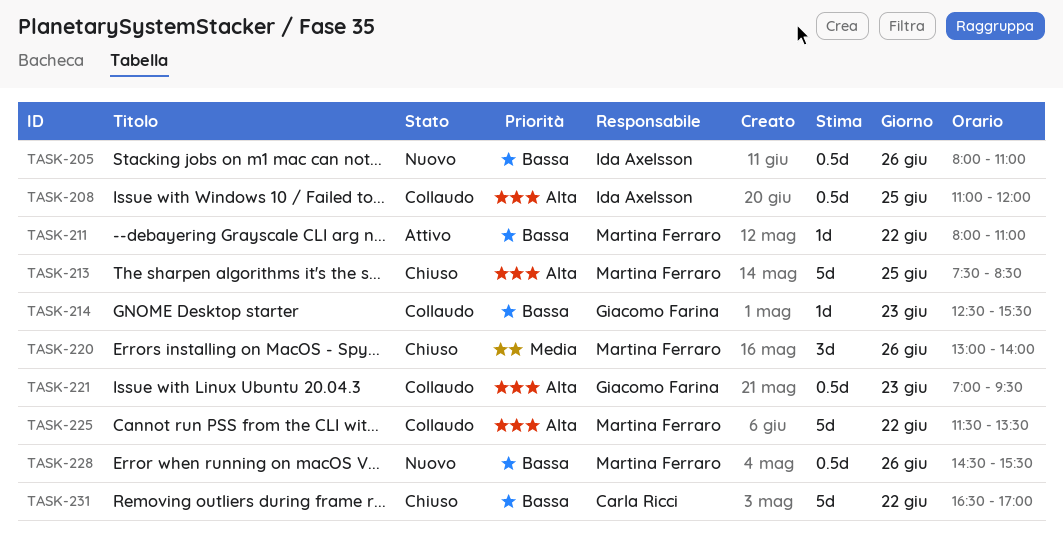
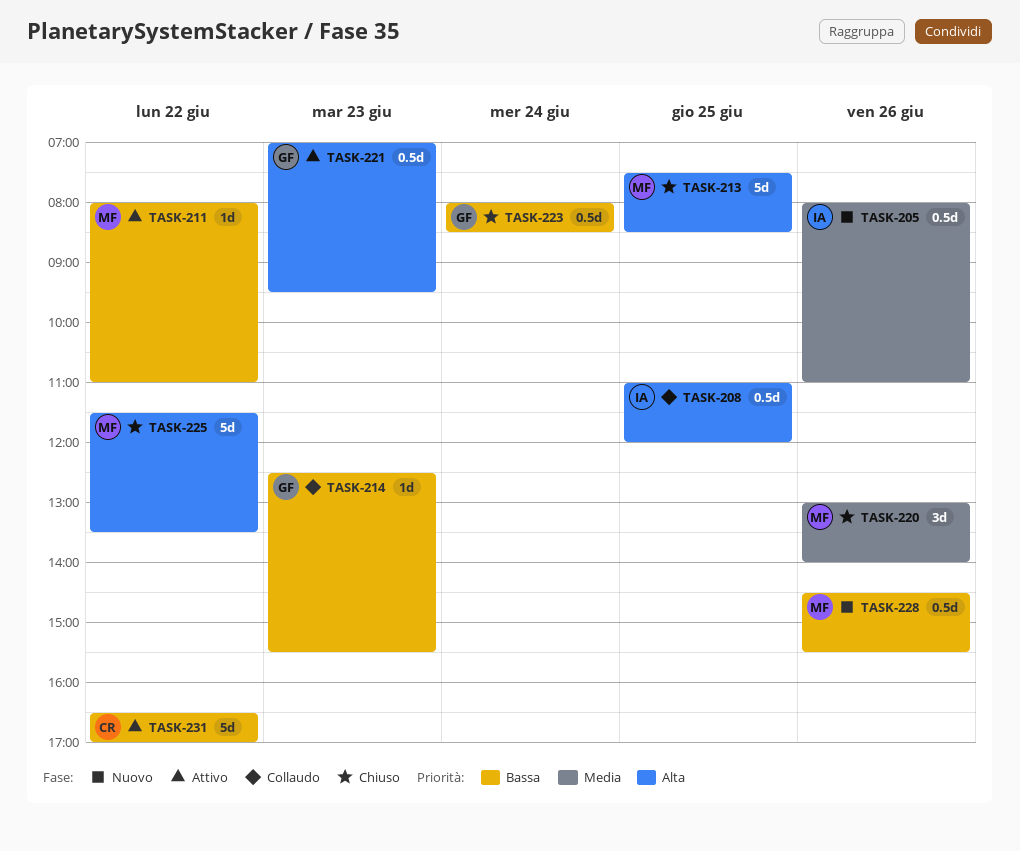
TASK-205, priority: Bassa -> Media
TASK-221, status: Collaudo -> Attivo
TASK-223: none -> present
TASK-225, status: Collaudo -> Chiuso
TASK-231, status: Chiuso -> Attivo

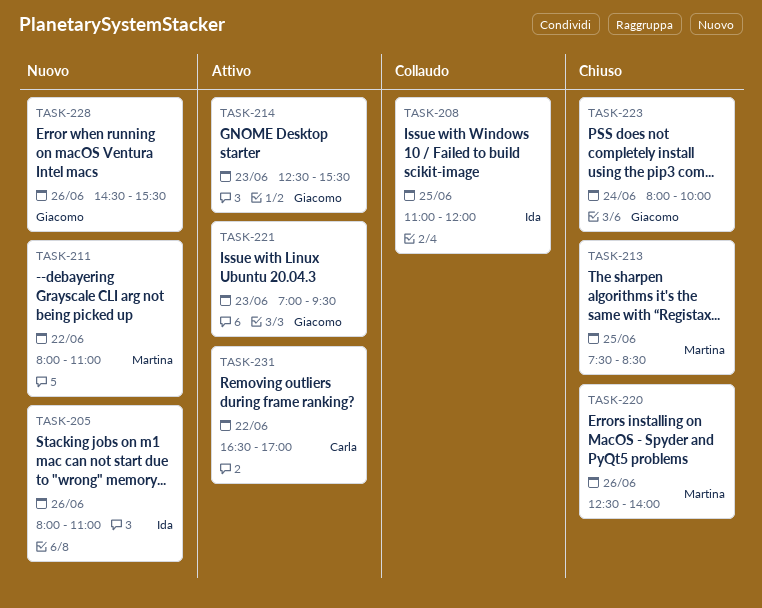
TASK-211, status: Attivo -> Nuovo
TASK-214, status: Collaudo -> Attivo
TASK-220, begins: 13:00 -> 12:30
TASK-223, ends: 08:30 -> 10:00
TASK-225: present -> none
TASK-228, owner: Martina -> Giacomo

